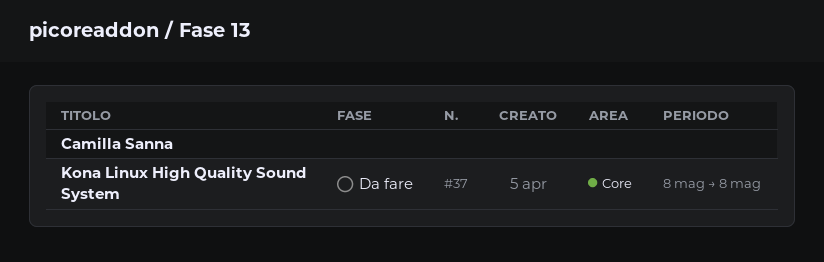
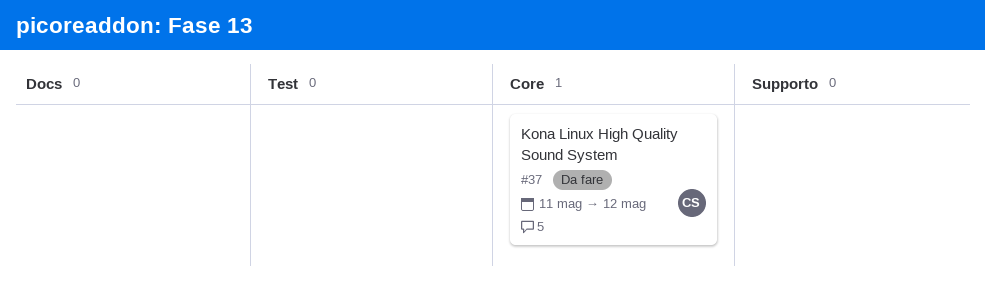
#37, start: May 8 -> May 11
#37, due: May 8 -> May 12

